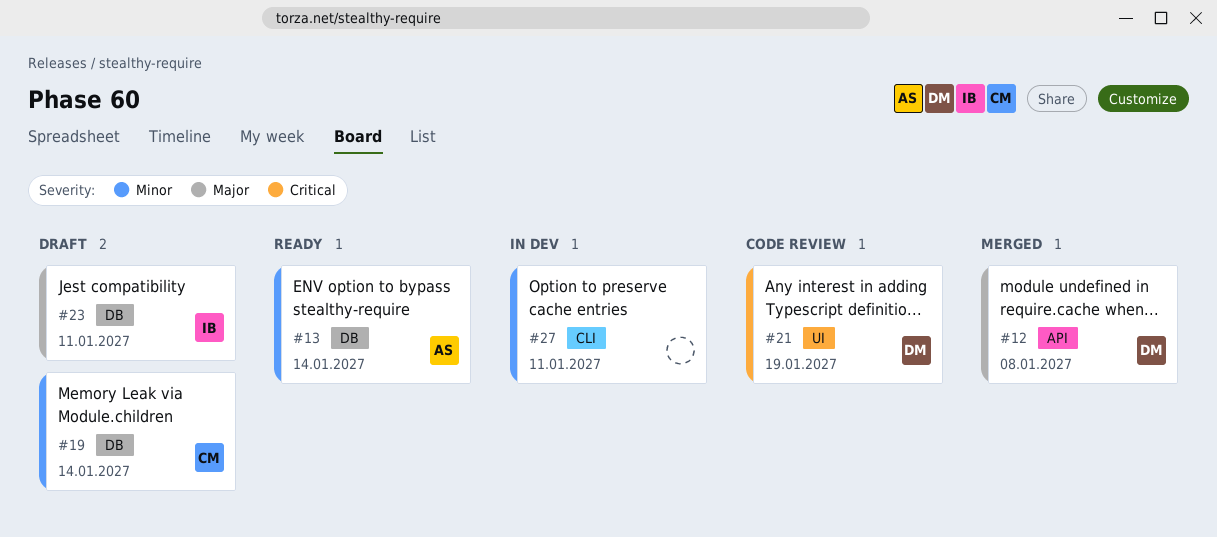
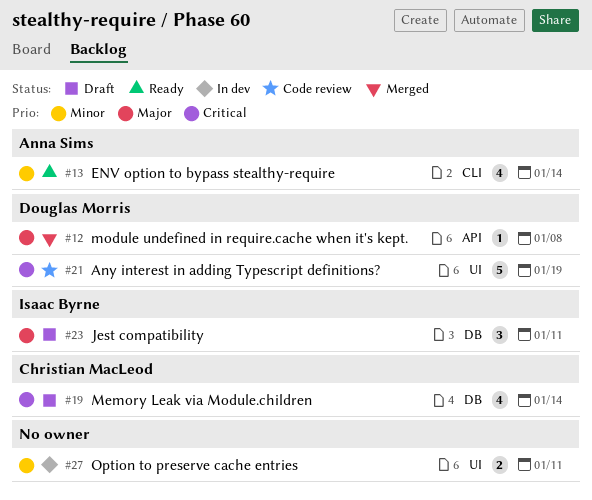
#13, label: DB -> CLI
#19, priority: Minor -> Critical
#27, label: CLI -> UI

